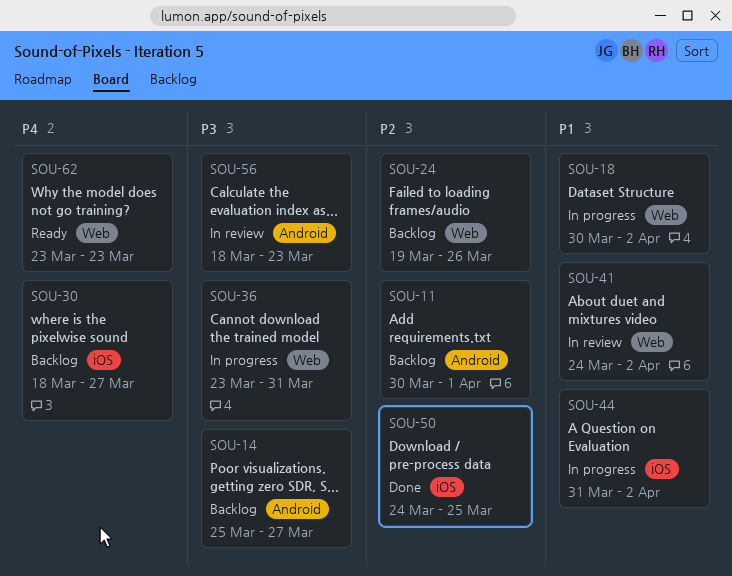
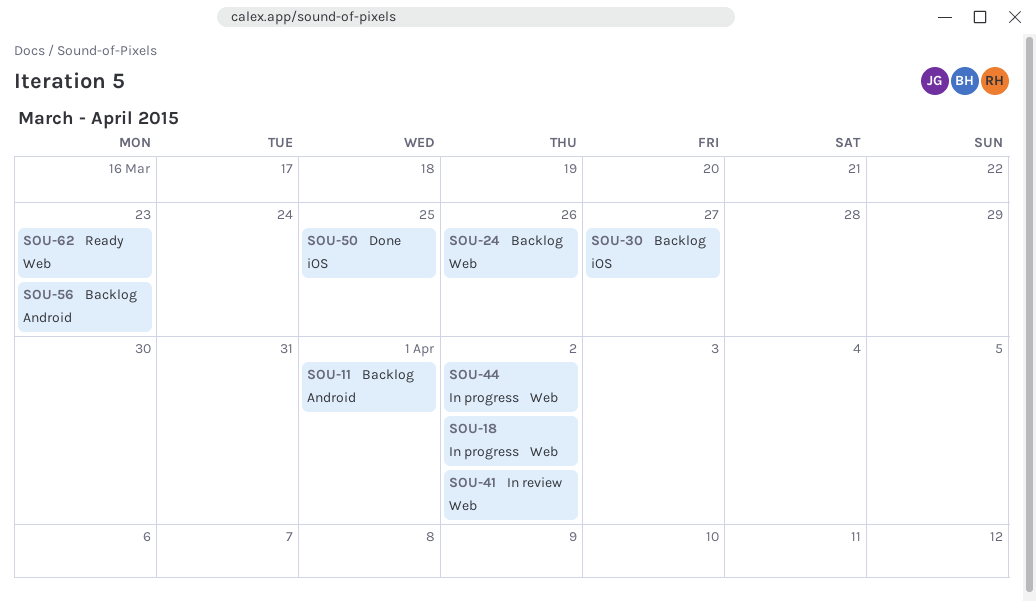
SOU-14: present -> none
SOU-36: present -> none
SOU-44, label: iOS -> Web
SOU-56, status: In review -> Backlog

